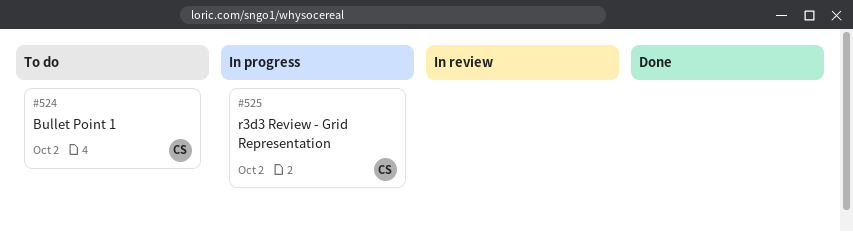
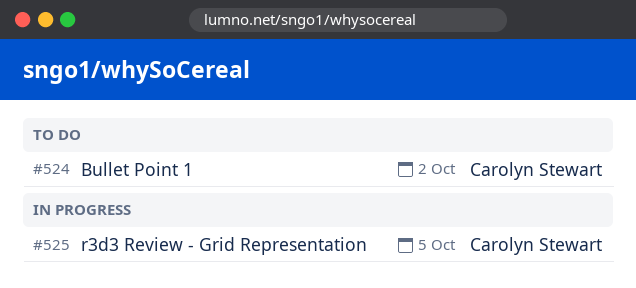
#525, due: Oct 2 -> Oct 5

